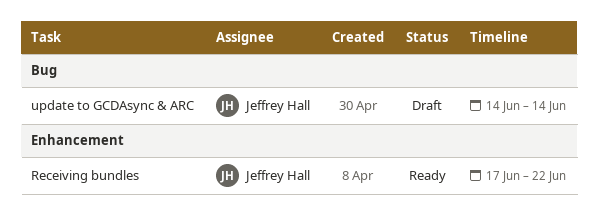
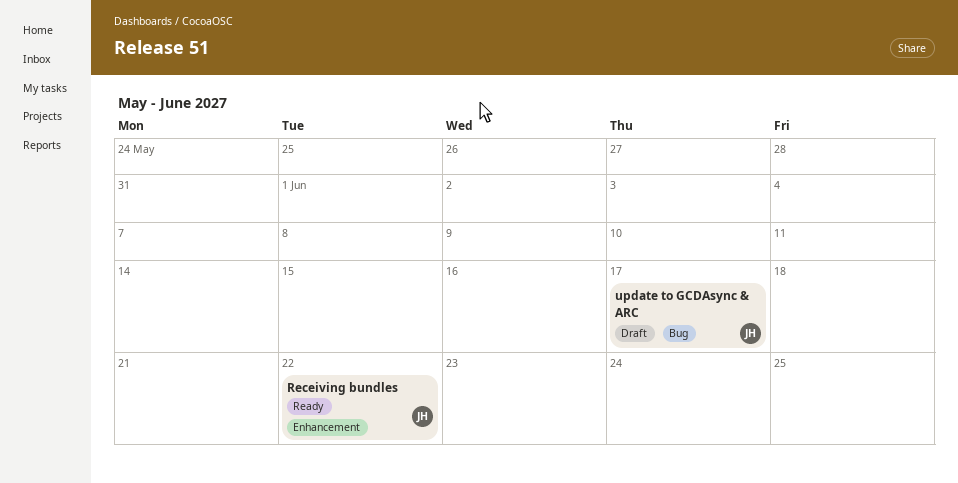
update to GCDAsync & ARC, due: Jun 14 -> Jun 17

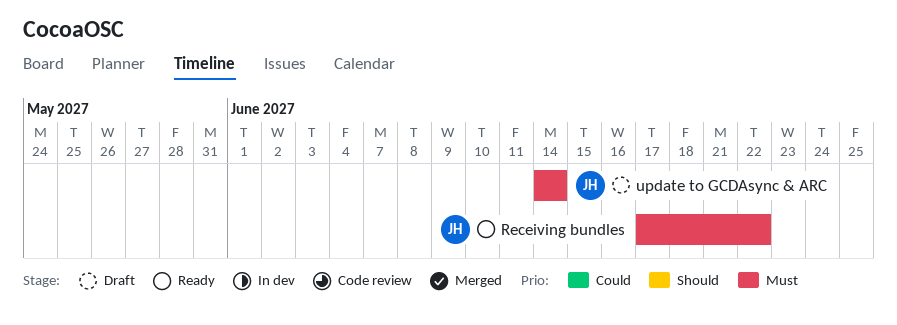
update to GCDAsync & ARC, due: Jun 17 -> Jun 14

